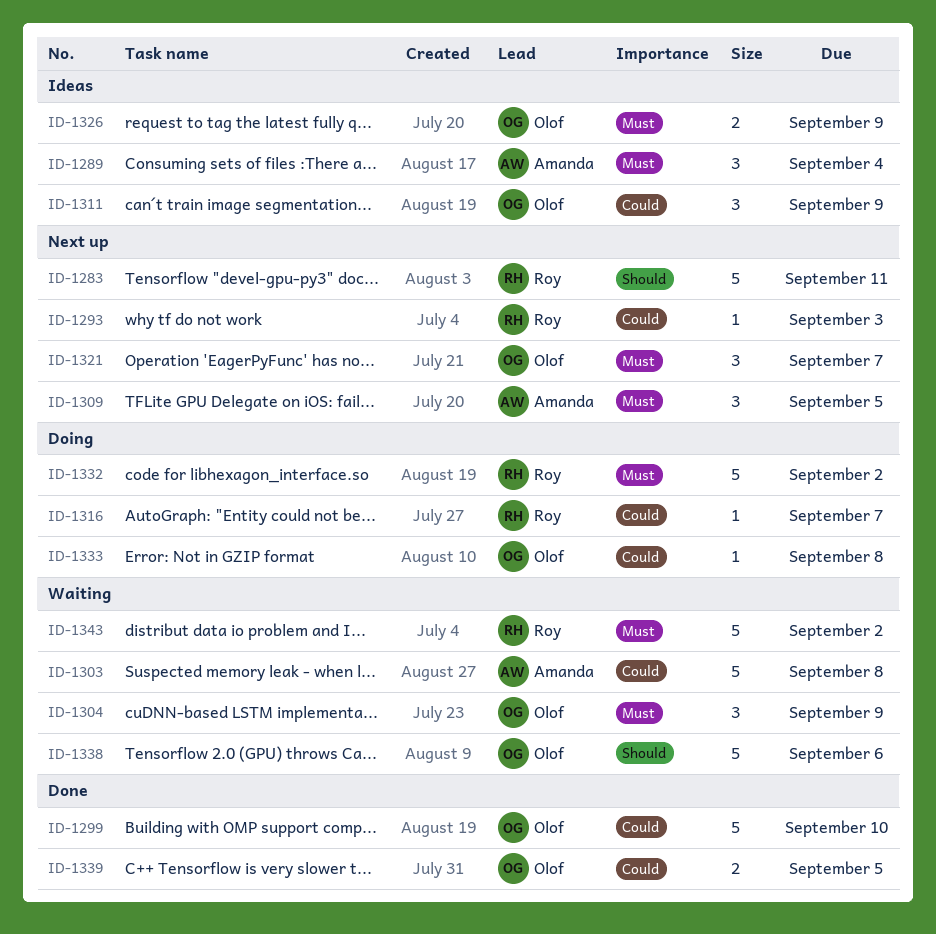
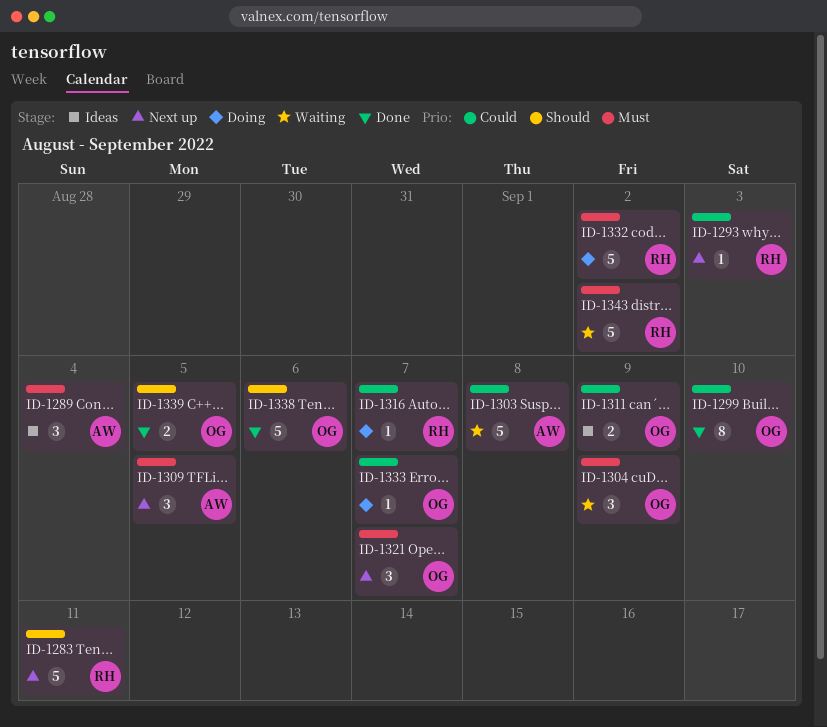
ID-1299, estimate: 5 -> 8
ID-1311, estimate: 3 -> 2
ID-1326: present -> none
ID-1333, due: Sep 8 -> Sep 7
ID-1338, status: Waiting -> Done
ID-1339, priority: Could -> Should

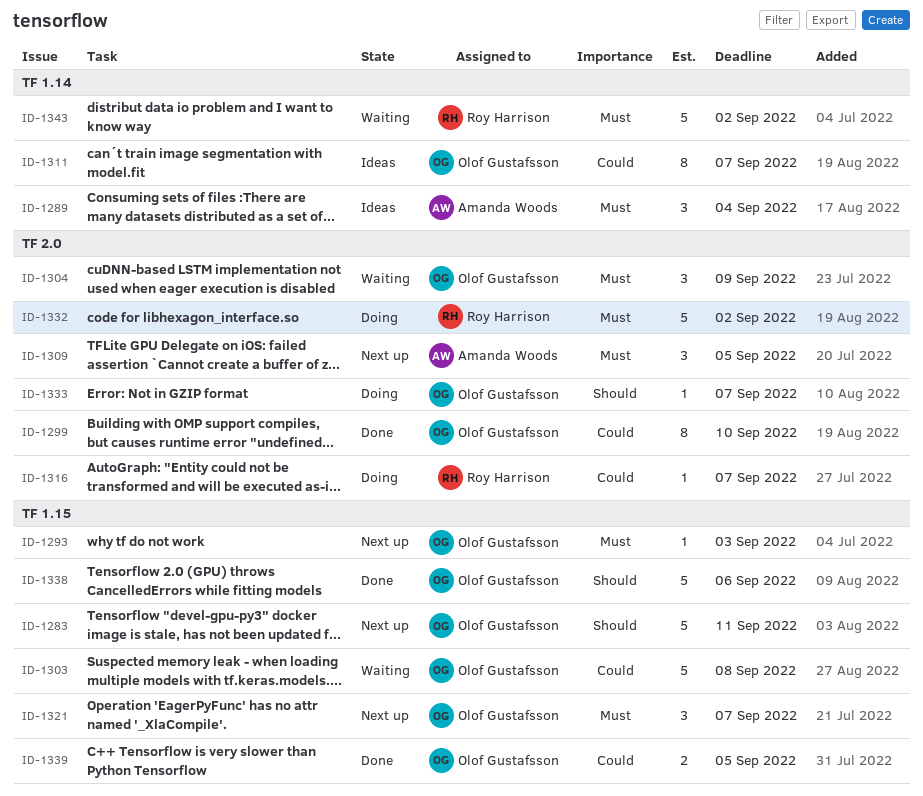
ID-1283, owner: Roy Harrison -> Olof Gustafsson
ID-1293, owner: Roy Harrison -> Olof Gustafsson
ID-1293, priority: Could -> Must
ID-1303, owner: Amanda Woods -> Olof Gustafsson
ID-1311, estimate: 2 -> 8
ID-1311, due: Sep 9 -> Sep 7
ID-1333, priority: Could -> Should
ID-1339, priority: Should -> Could

